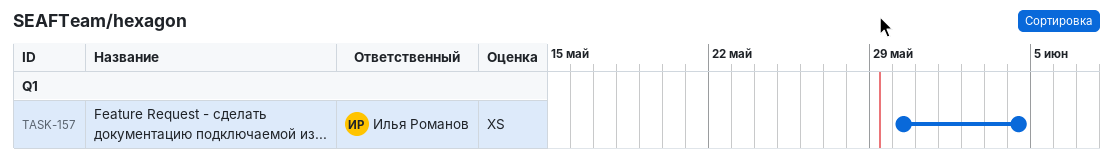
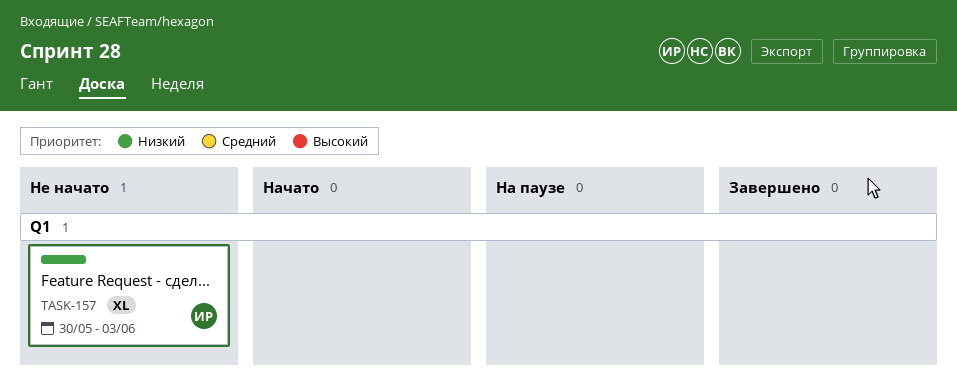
TASK-157, estimate: XS -> XL
TASK-157, due: Jun 4 -> Jun 3

